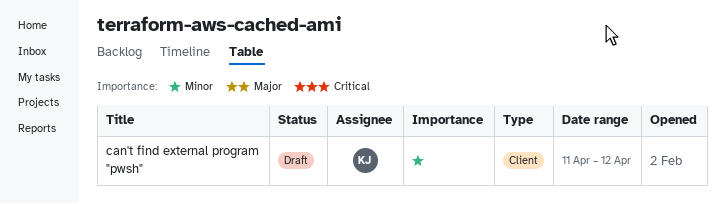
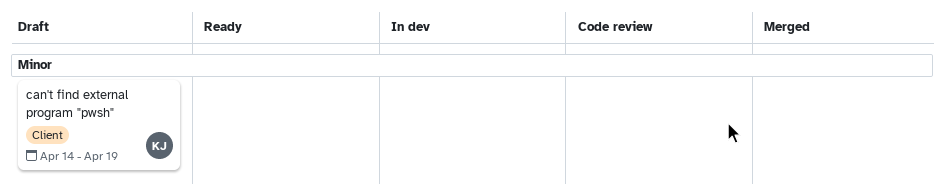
can't find external program "pwsh", start: Apr 11 -> Apr 14
can't find external program "pwsh", due: Apr 12 -> Apr 19

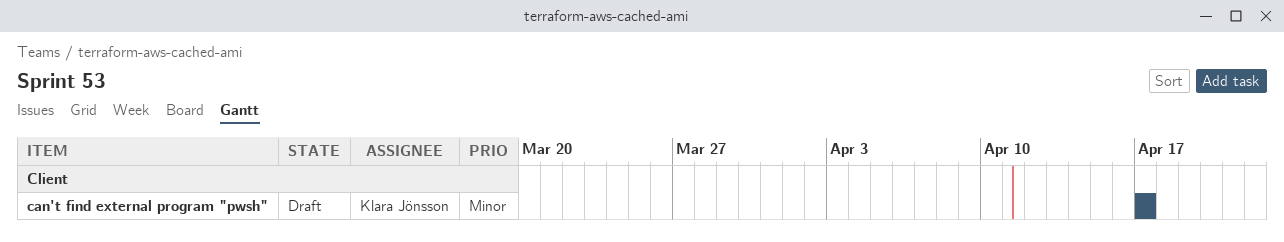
can't find external program "pwsh", start: Apr 14 -> Apr 17
can't find external program "pwsh", due: Apr 19 -> Apr 17

